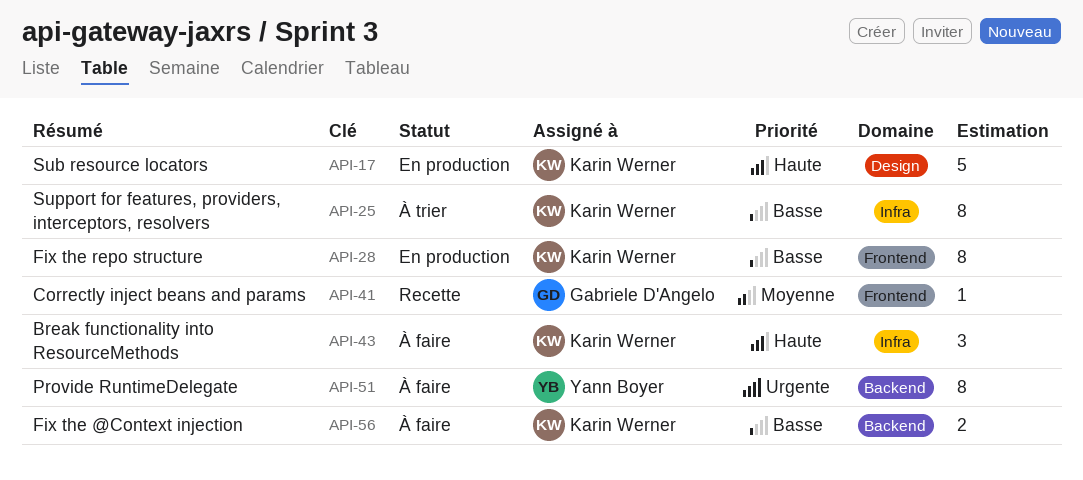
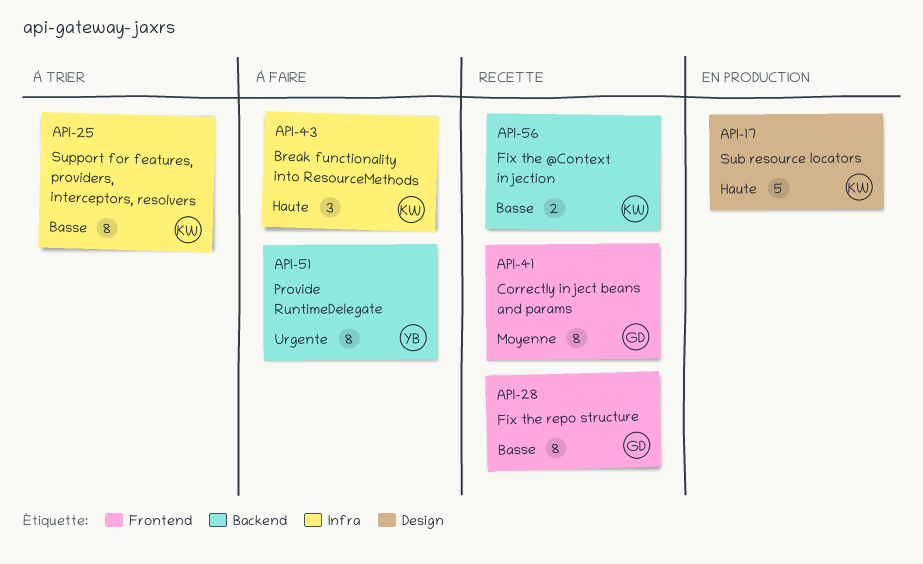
API-28, status: En production -> Recette
API-28, owner: Karin Werner -> Gabriele D'Angelo
API-41, estimate: 1 -> 8
API-56, status: À faire -> Recette

